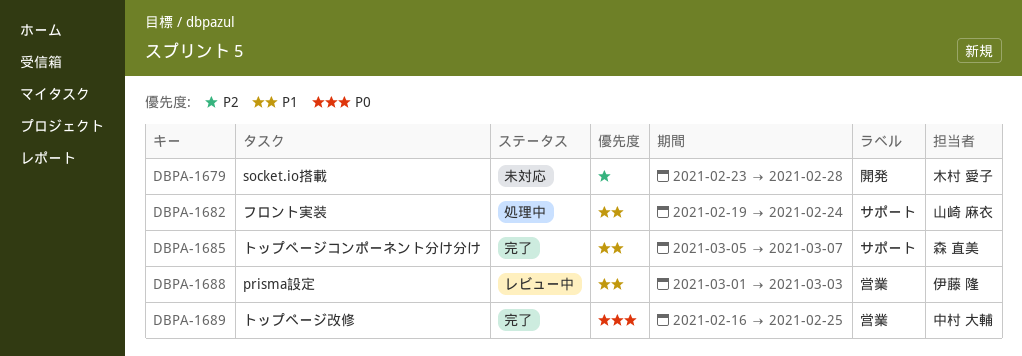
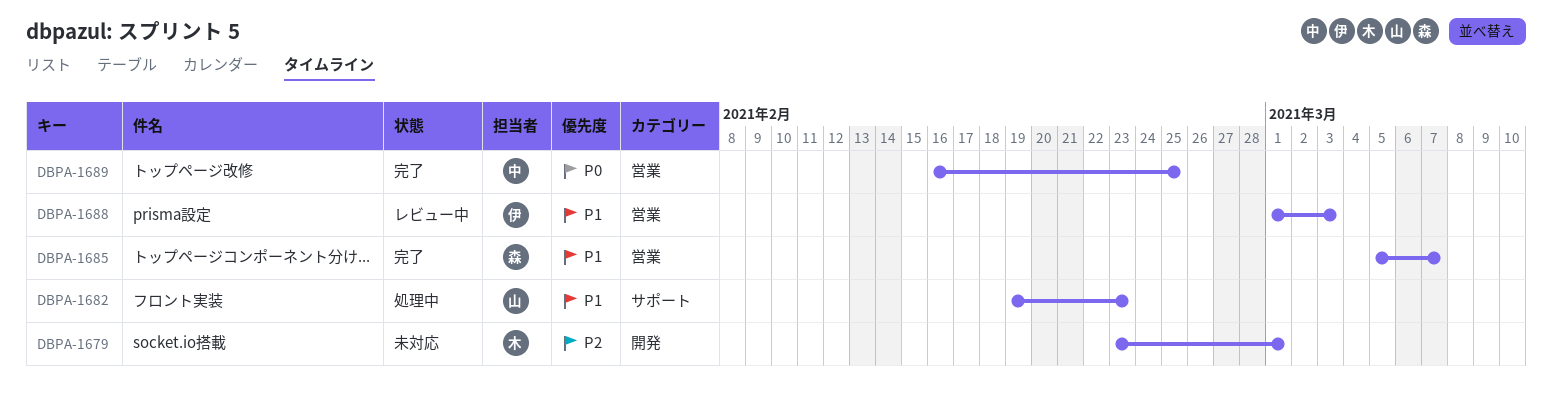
DBPA-1679, due: Feb 28 -> Mar 1
DBPA-1682, due: Feb 24 -> Feb 23
DBPA-1685, label: サポート -> 営業

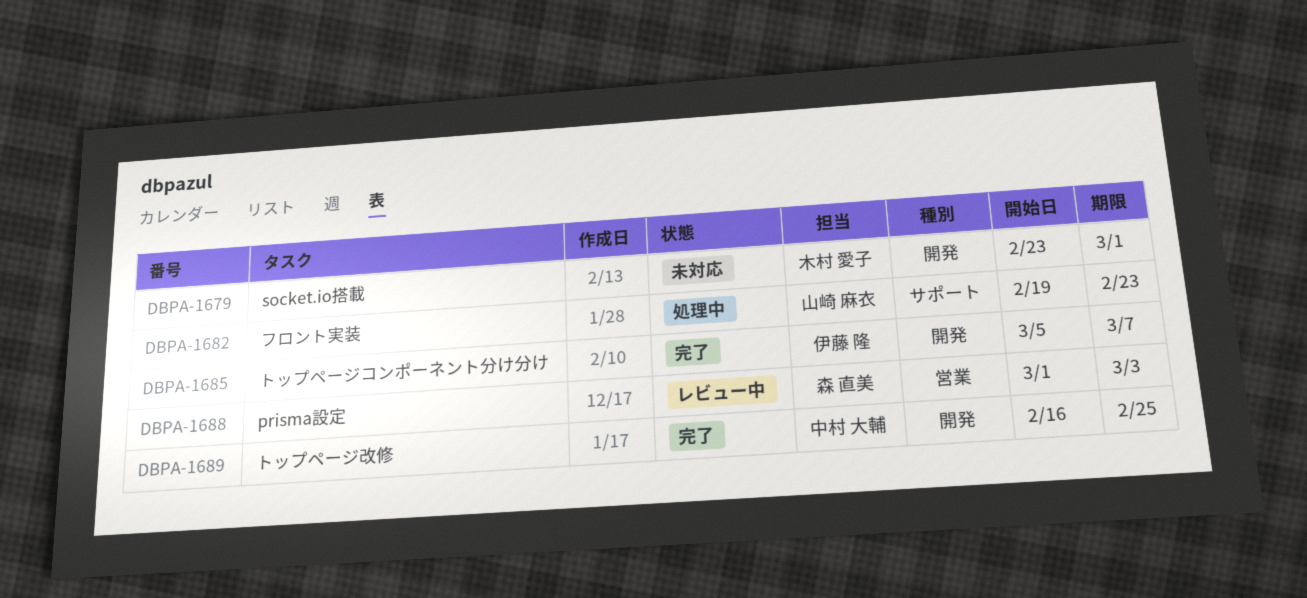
DBPA-1685, owner: 森 直美 -> 伊藤 隆
DBPA-1685, label: 営業 -> 開発
DBPA-1688, owner: 伊藤 隆 -> 森 直美
DBPA-1689, label: 営業 -> 開発

